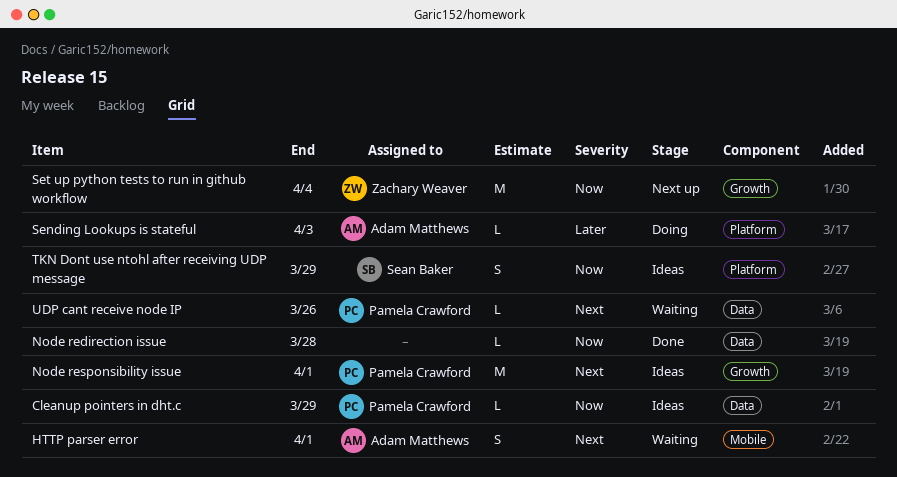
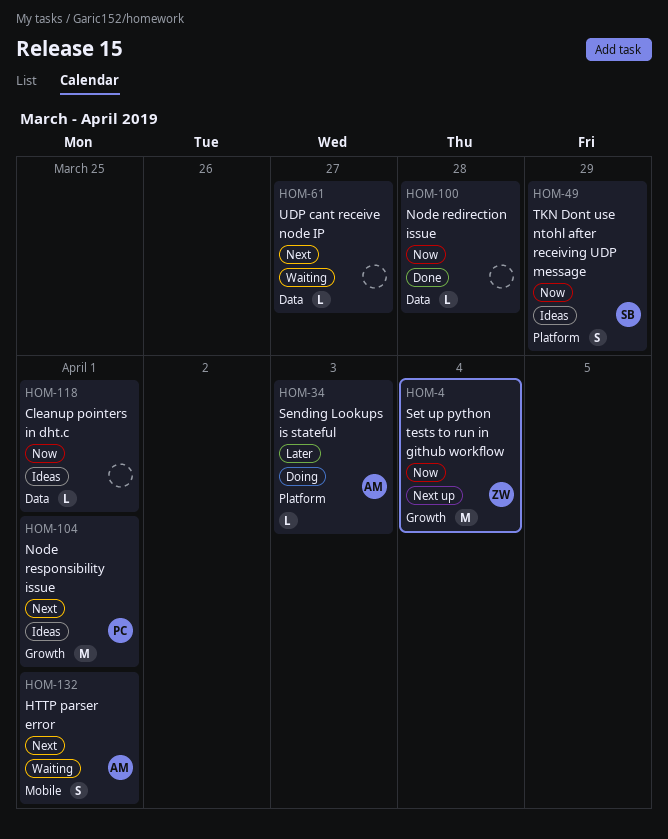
Cleanup pointers in dht.c, owner: Pamela Crawford -> none
Cleanup pointers in dht.c, due: Mar 29 -> Apr 1
UDP cant receive node IP, owner: Pamela Crawford -> none
UDP cant receive node IP, due: Mar 26 -> Mar 27

